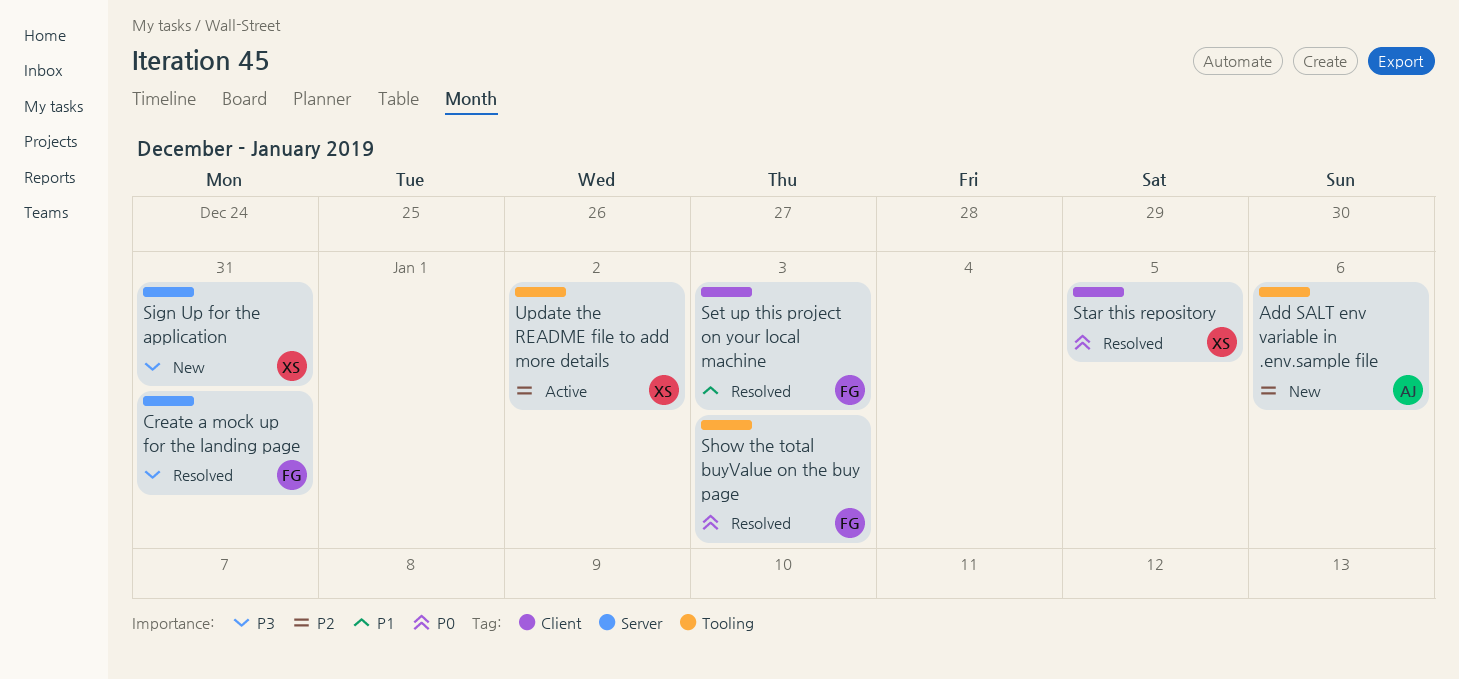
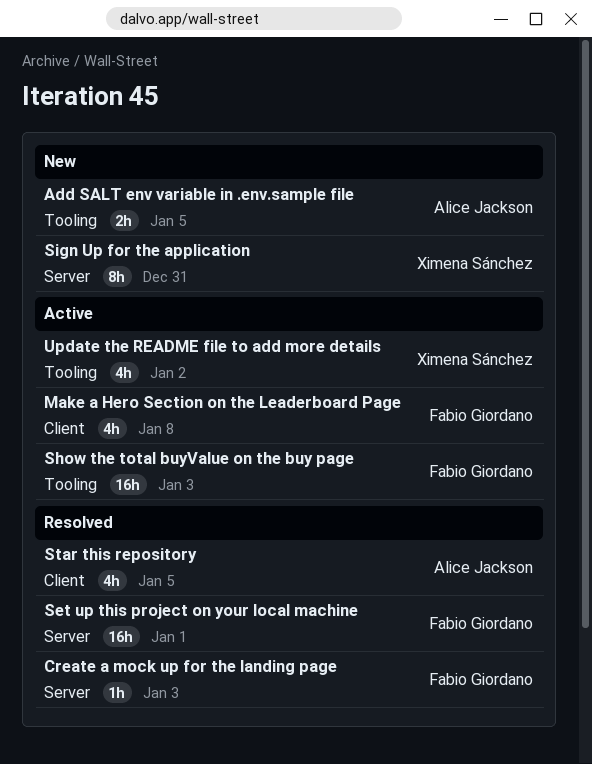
Add SALT env variable in .env.sample file, due: Jan 6 -> Jan 5
Create a mock up for the landing page, due: Dec 31 -> Jan 3
Make a Hero Section on the Leaderboard Page: none -> present
Set up this project on your local machine, label: Client -> Server
Set up this project on your local machine, due: Jan 3 -> Jan 1
Show the total buyValue on the buy page, status: Resolved -> Active
Star this repository, owner: Ximena Sánchez -> Alice Jackson

